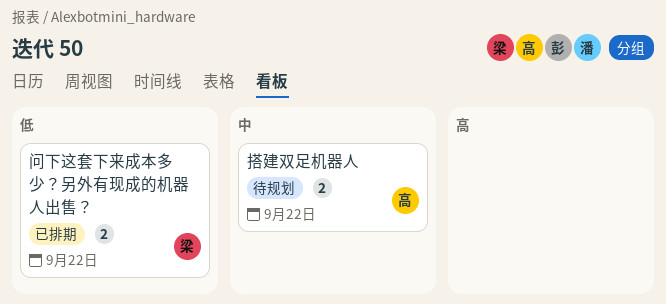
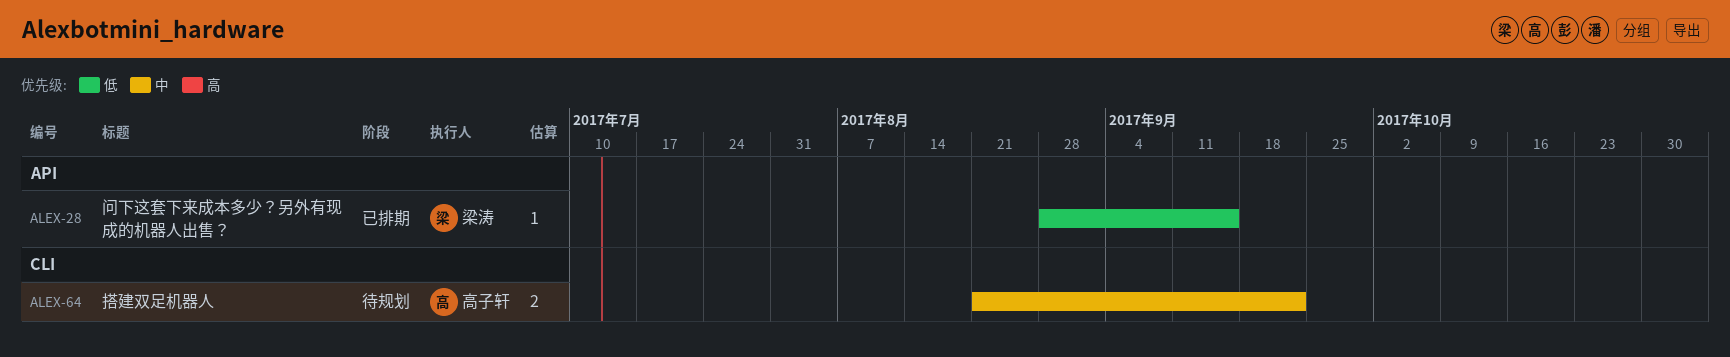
问下这套下来成本多少？另外有现成的机器人出售？, estimate: 2 -> 1
问下这套下来成本多少？另外有现成的机器人出售？, due: Sep 22 -> Sep 15

